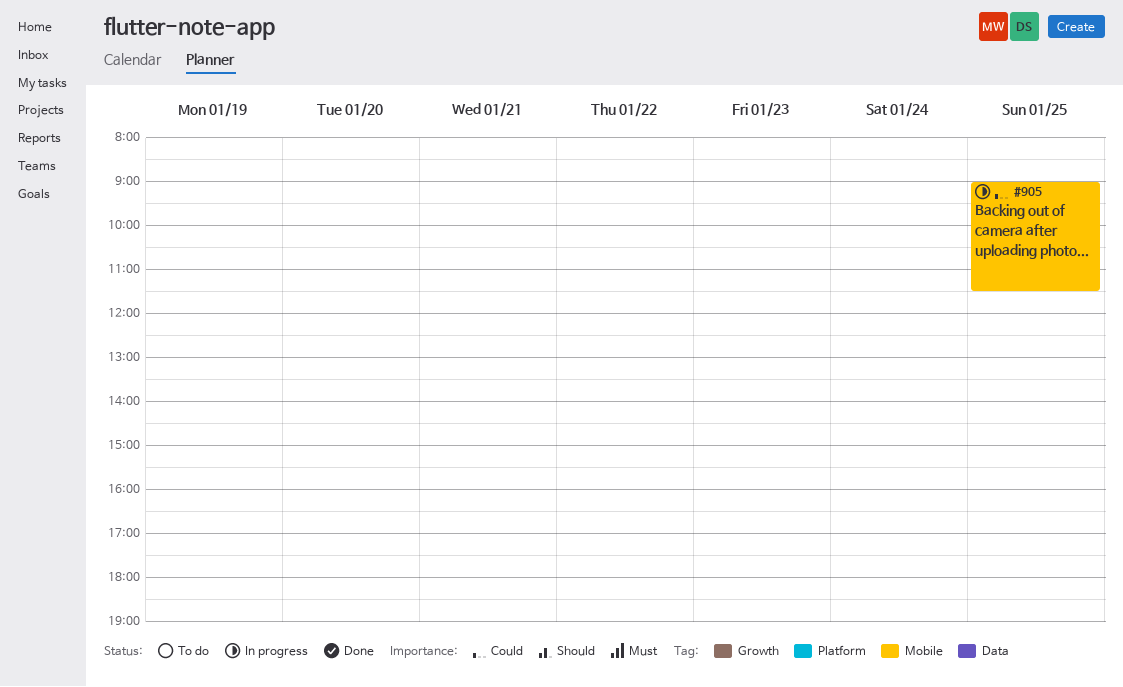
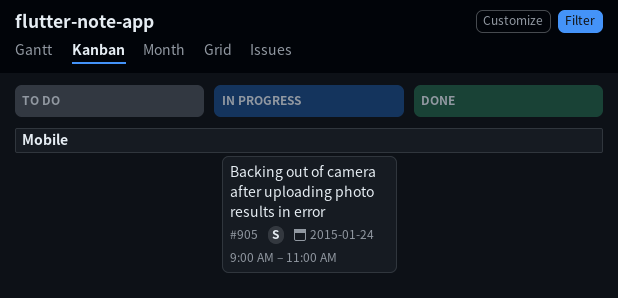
#905, day: Jan 25 -> Jan 24
#905, ends: 11:30 -> 11:00

